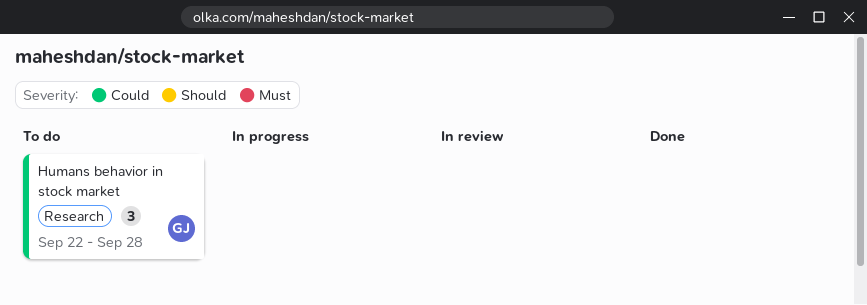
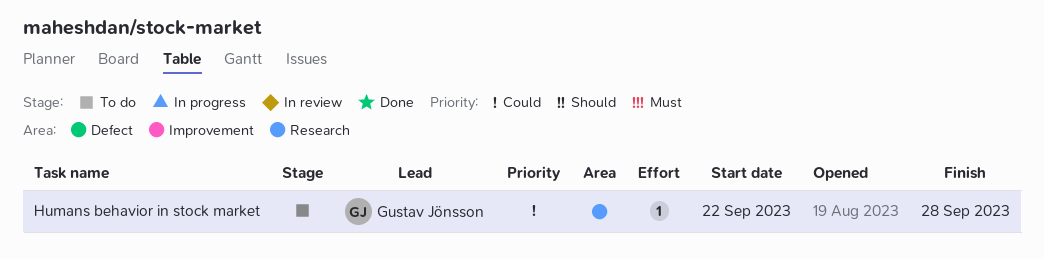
Humans behavior in stock market, estimate: 3 -> 1

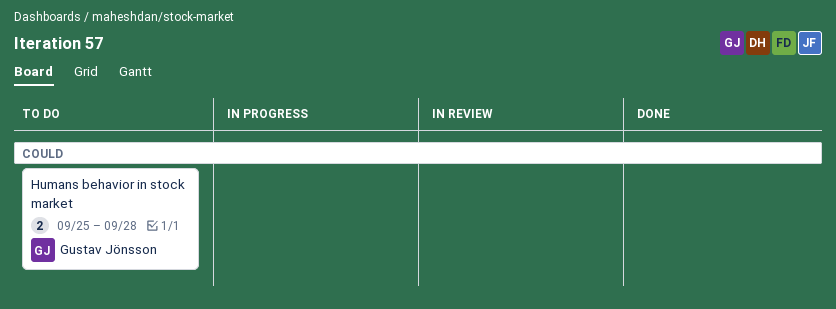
Humans behavior in stock market, estimate: 1 -> 2
Humans behavior in stock market, start: Sep 22 -> Sep 25

